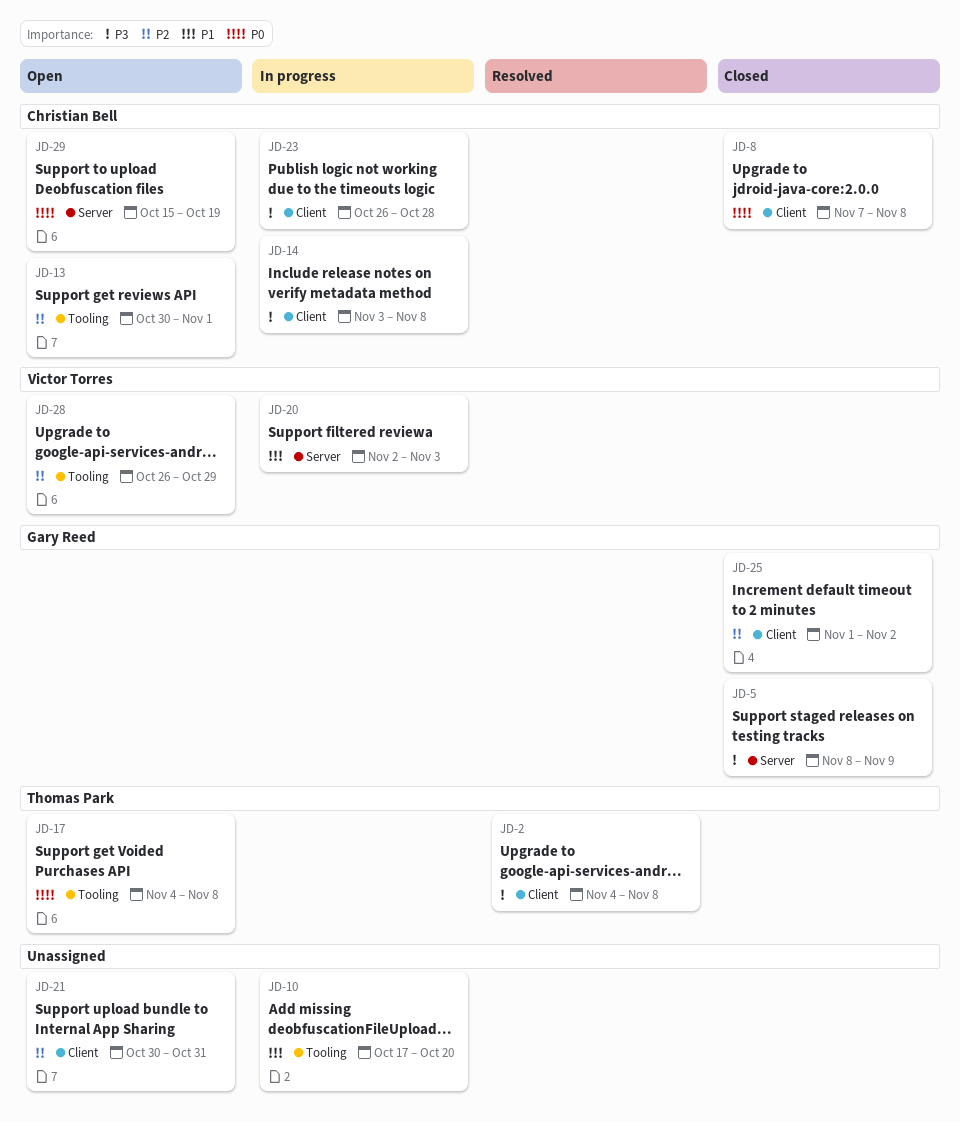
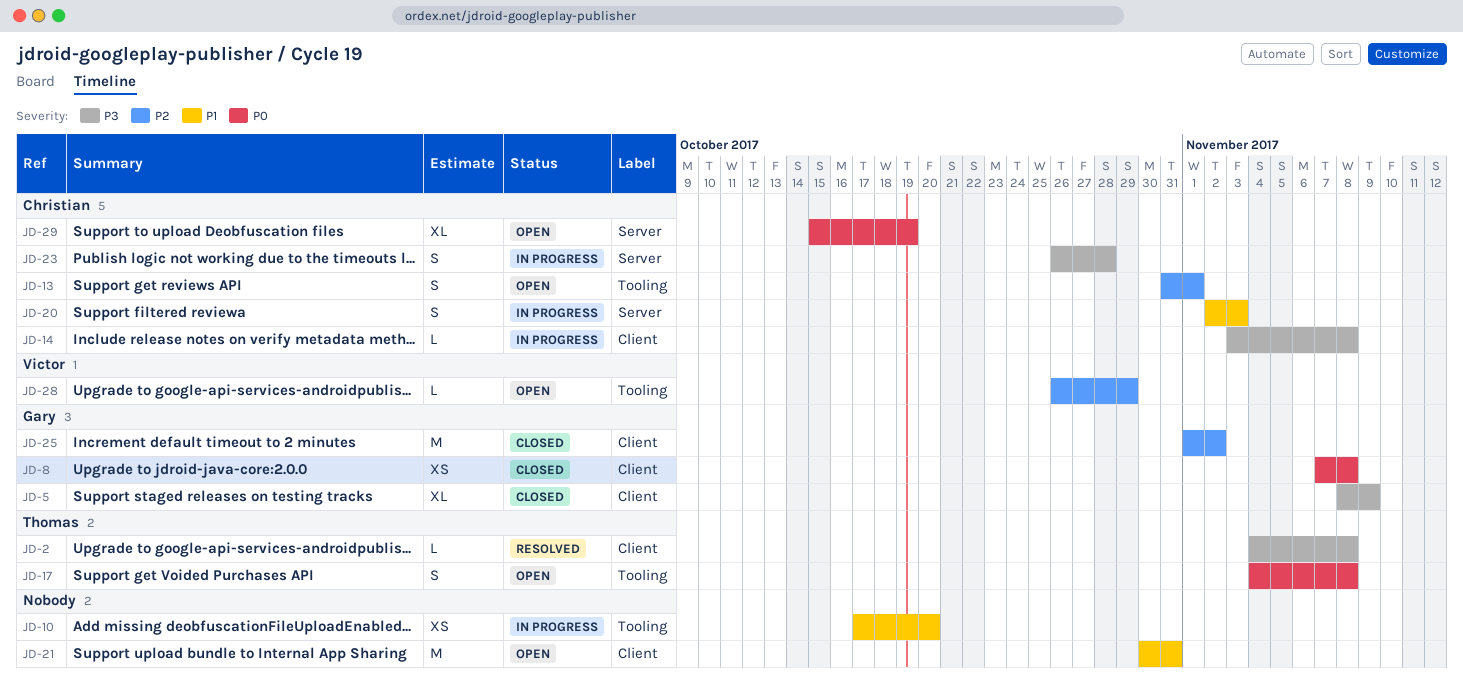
JD-5, label: Server -> Client
JD-8, owner: Christian Bell -> Gary Reed
JD-13, start: Oct 30 -> Oct 31
JD-20, owner: Victor Torres -> Christian Bell
JD-21, priority: P2 -> P1
JD-23, label: Client -> Server

